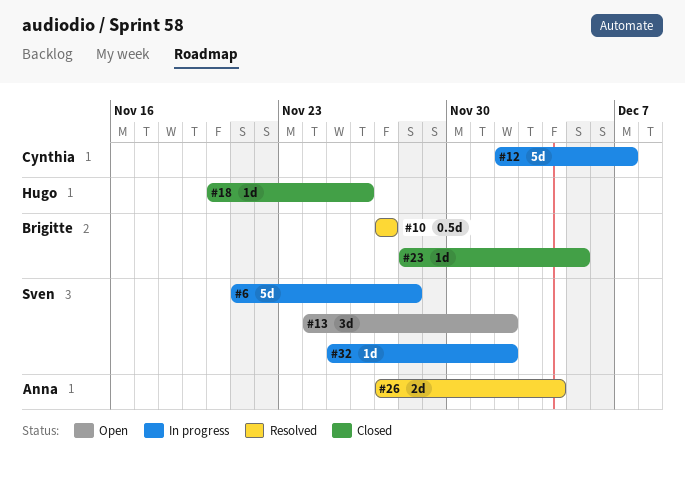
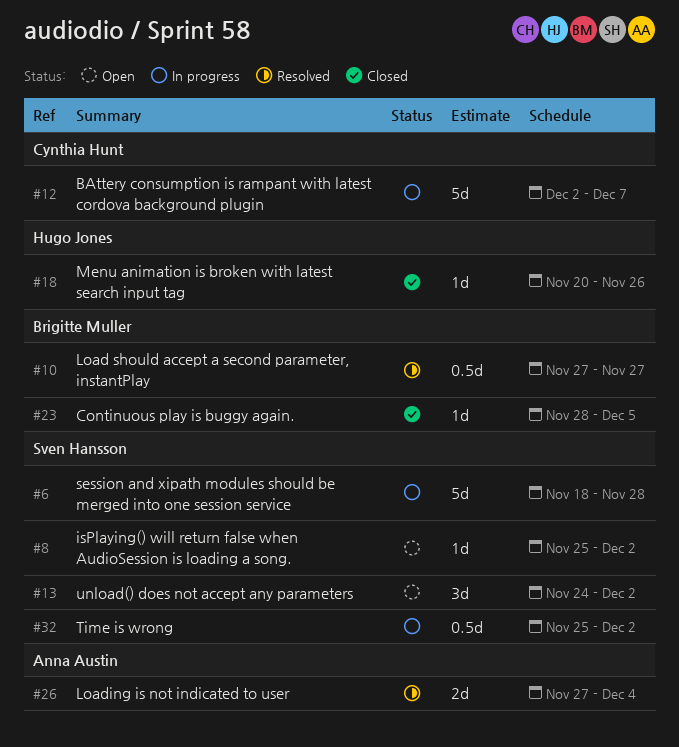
#6, start: Nov 21 -> Nov 18
#8: none -> present
#32, estimate: 1d -> 0.5d

